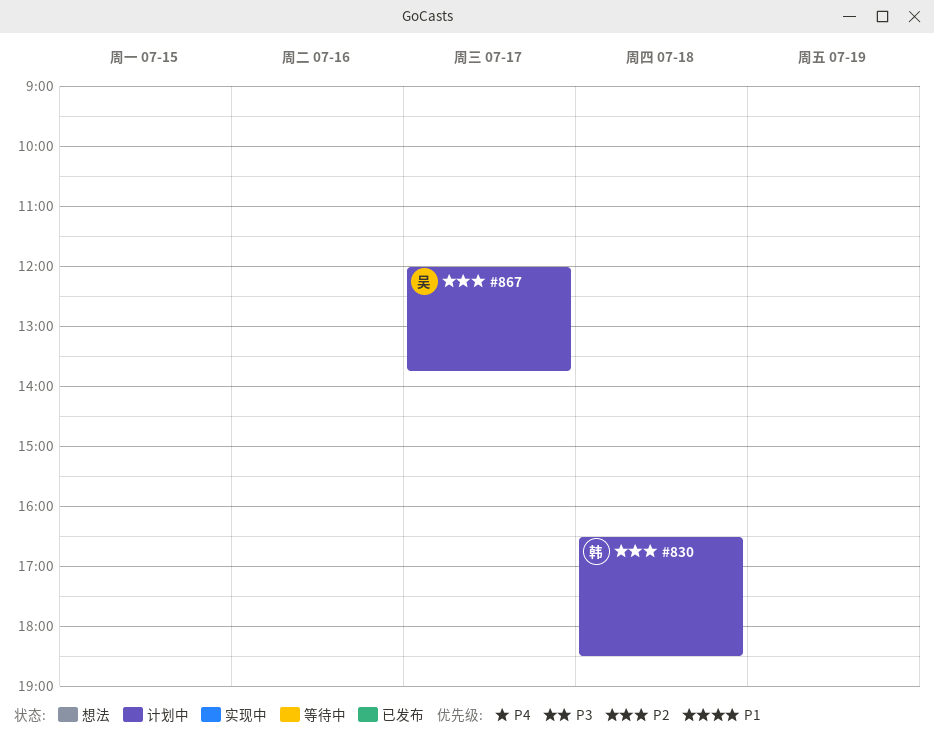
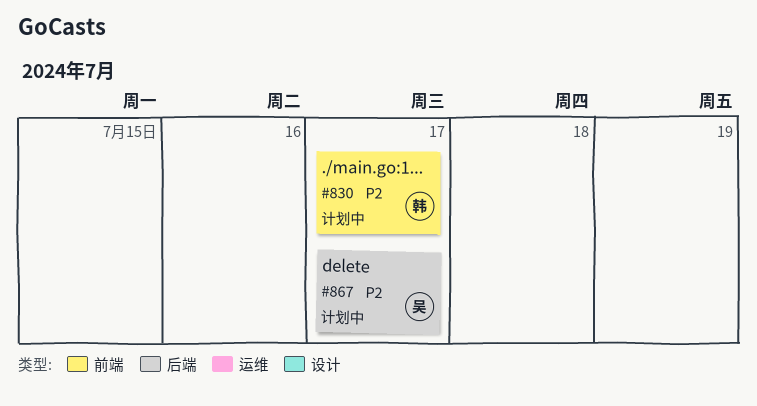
#830, day: Jul 18 -> Jul 17

